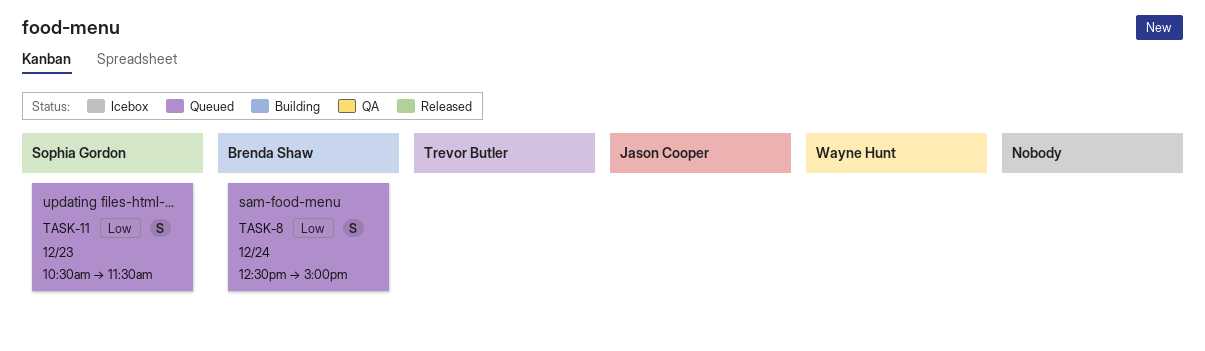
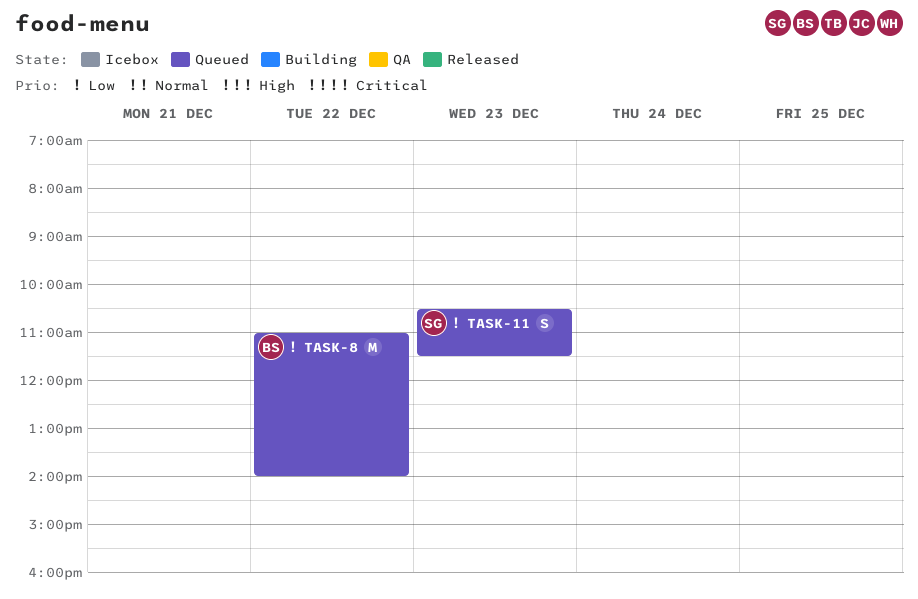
TASK-8, estimate: S -> M
TASK-8, day: Dec 24 -> Dec 22
TASK-8, begins: 12:30 -> 11:00
TASK-8, ends: 15:00 -> 14:00

